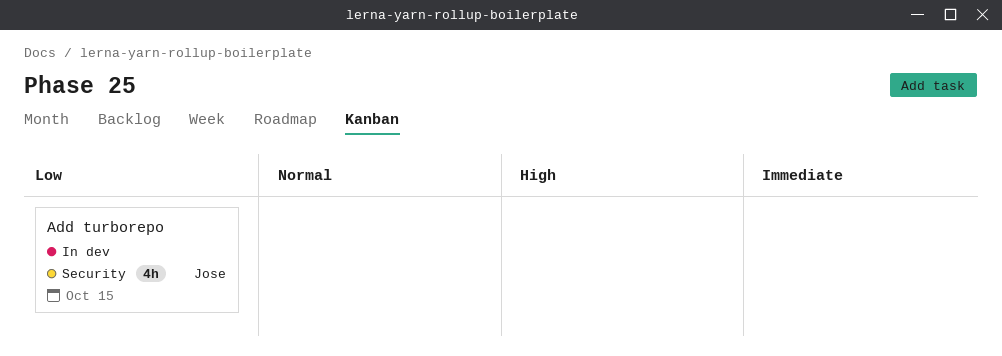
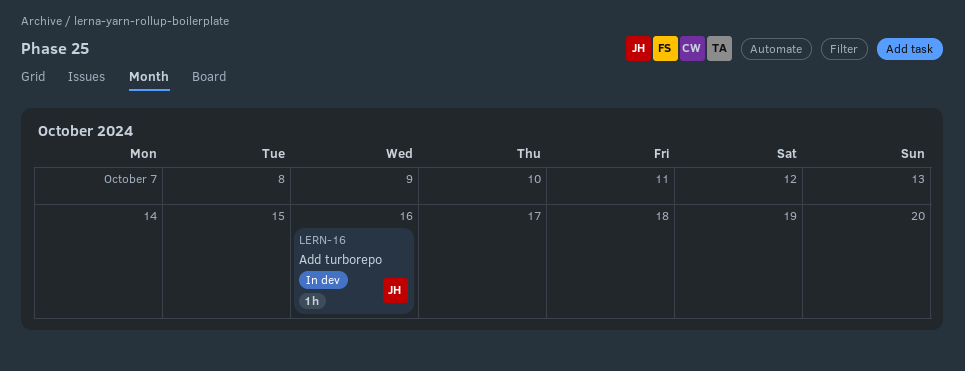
Add turborepo, estimate: 4h -> 1h
Add turborepo, due: Oct 15 -> Oct 16

